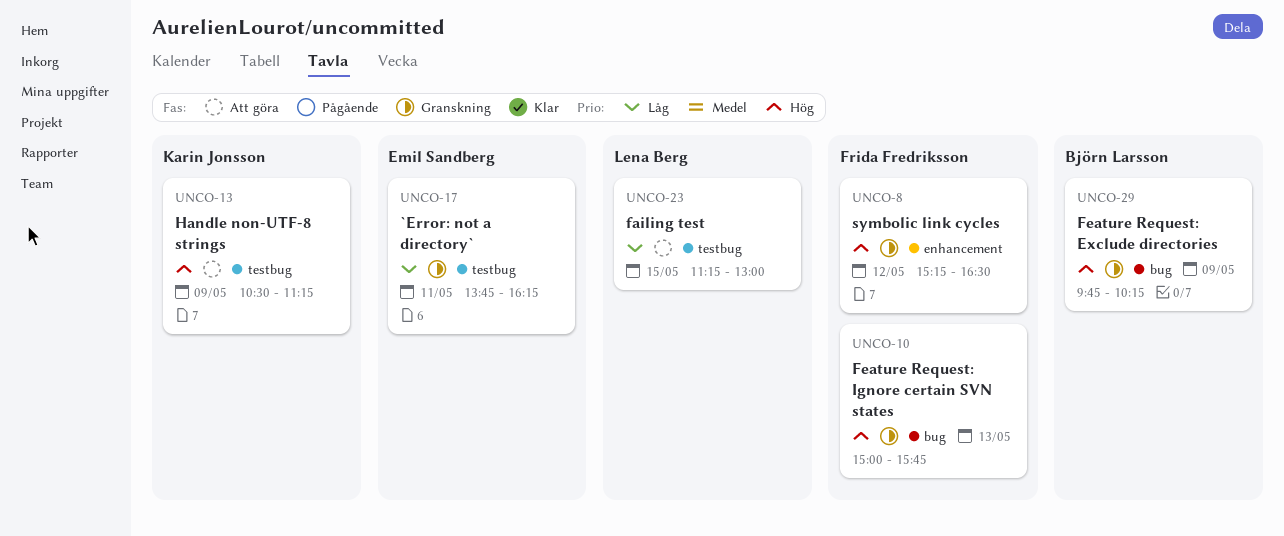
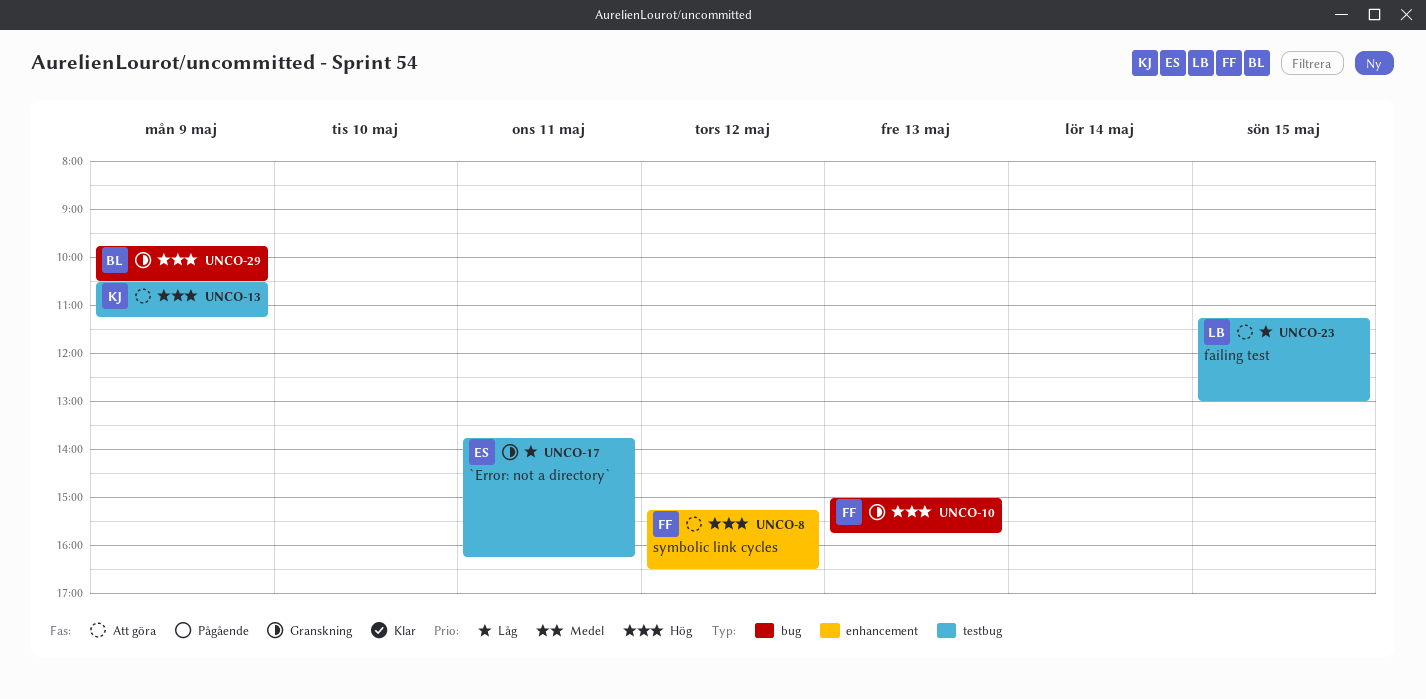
UNCO-8, status: Granskning -> Att göra
UNCO-29, ends: 10:15 -> 10:30

